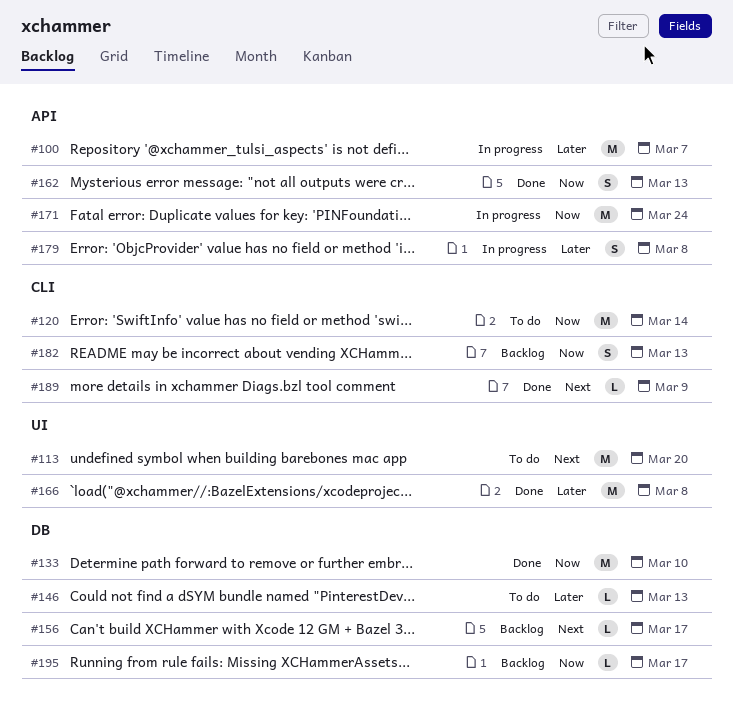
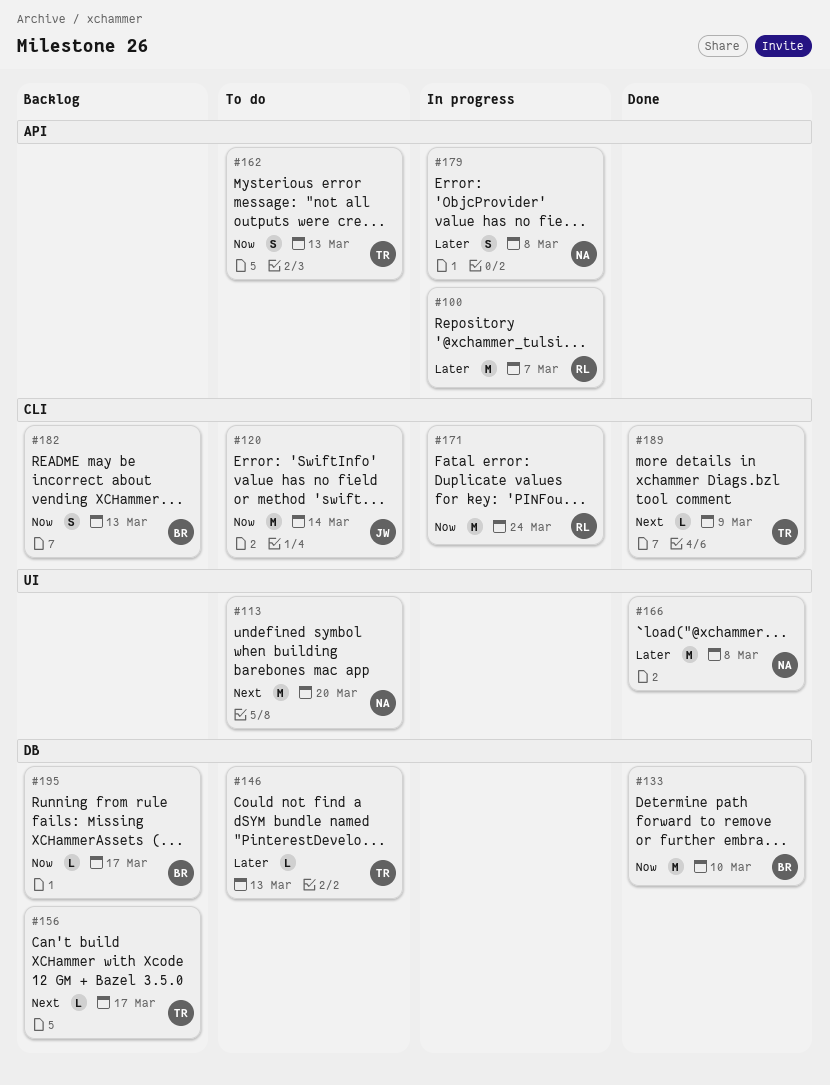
#162, status: Done -> To do
#171, label: API -> CLI

